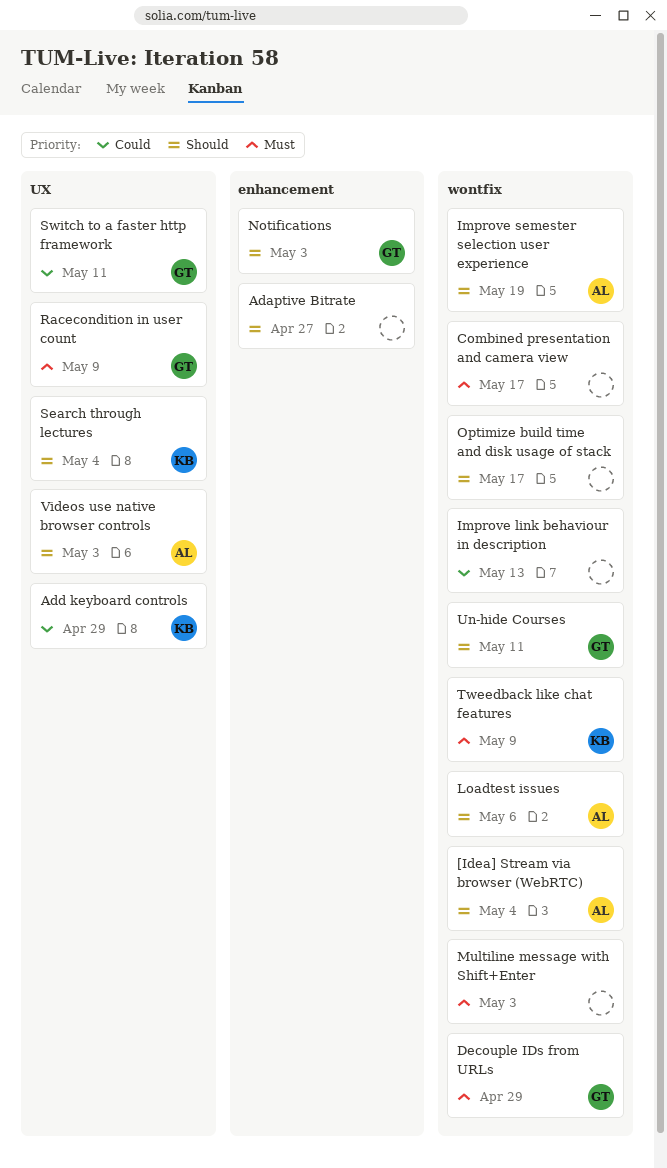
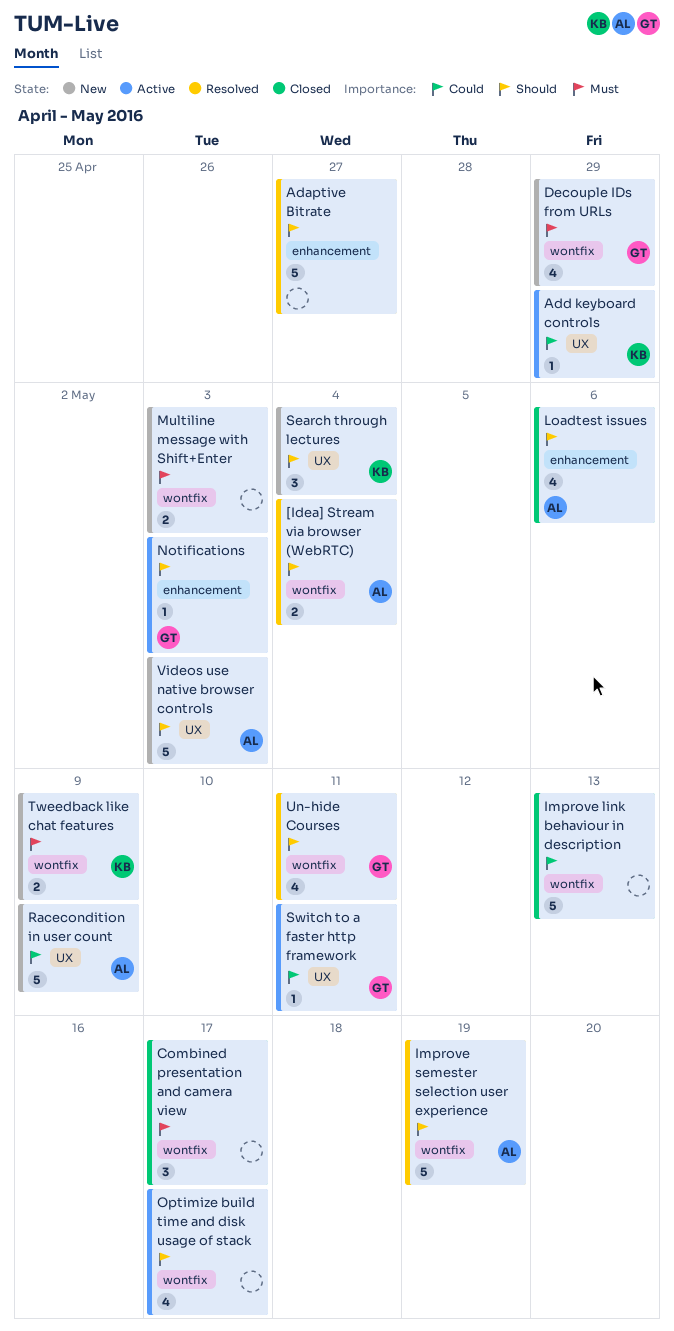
Loadtest issues, label: wontfix -> enhancement
Racecondition in user count, owner: GT -> AL
Racecondition in user count, priority: Must -> Could

